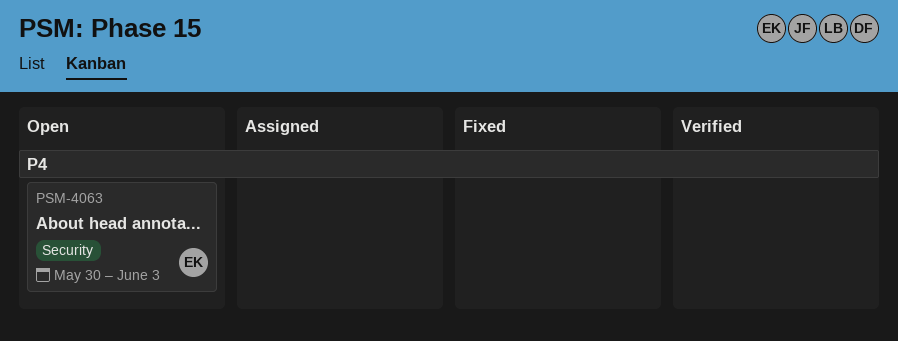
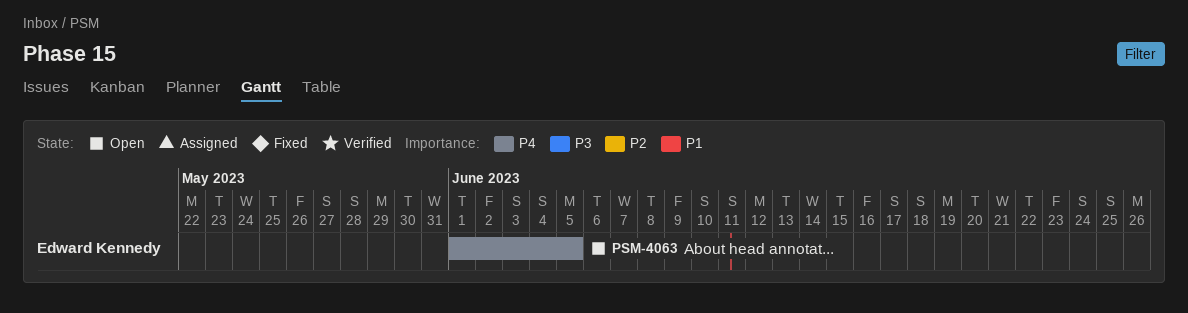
PSM-4063, start: May 30 -> Jun 1
PSM-4063, due: Jun 3 -> Jun 5

